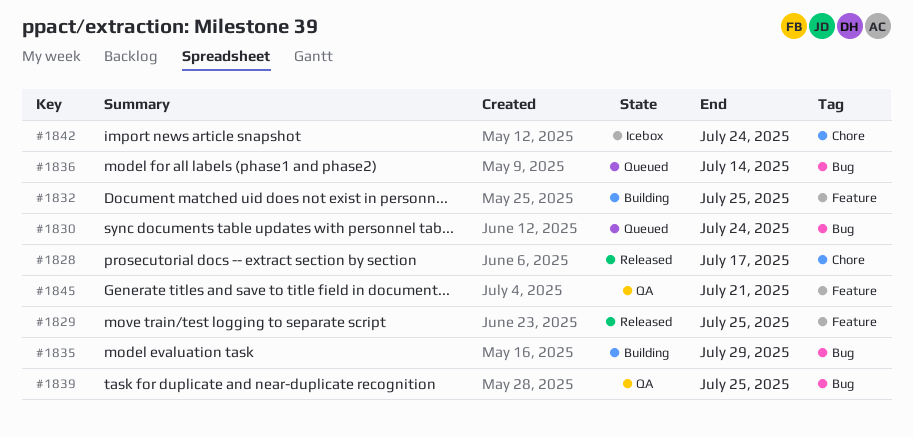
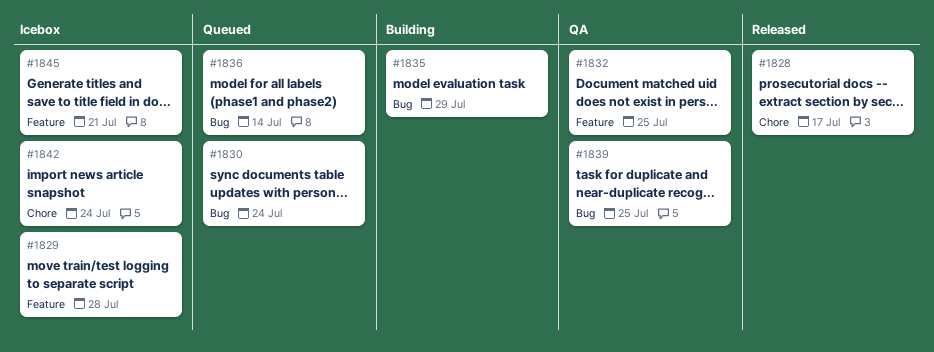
#1829, status: Released -> Icebox
#1829, due: Jul 25 -> Jul 28
#1832, status: Building -> QA
#1845, status: QA -> Icebox

